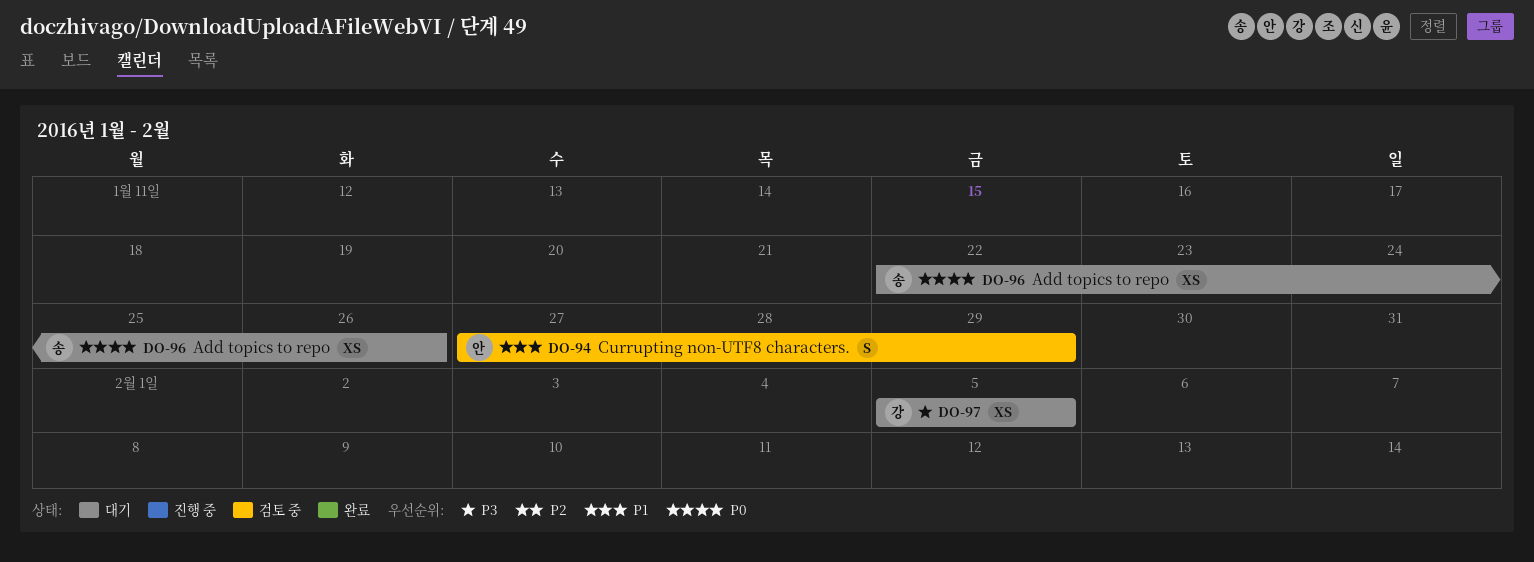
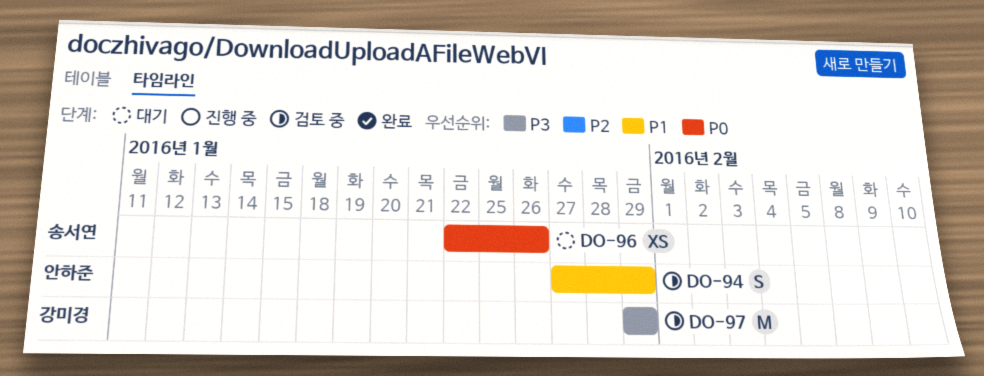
DO-97, status: 대기 -> 검토 중
DO-97, estimate: XS -> M
DO-97, start: Feb 5 -> Jan 29
DO-97, due: Feb 5 -> Jan 29

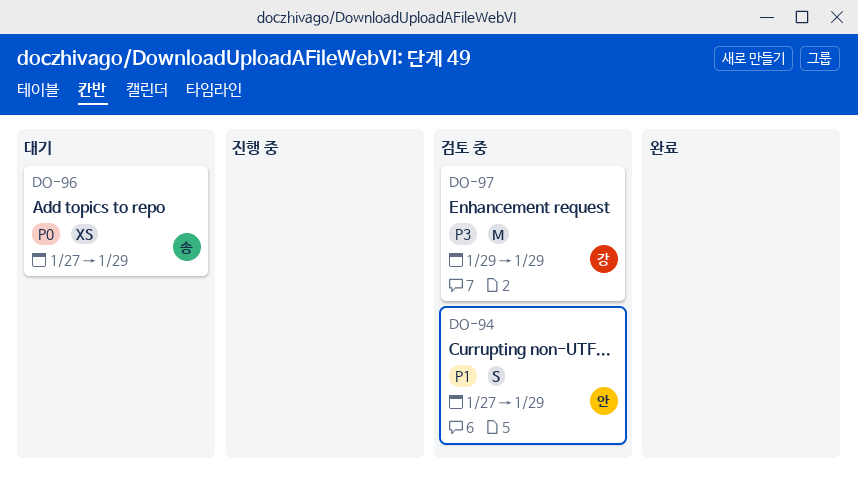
DO-96, start: Jan 22 -> Jan 27
DO-96, due: Jan 26 -> Jan 29

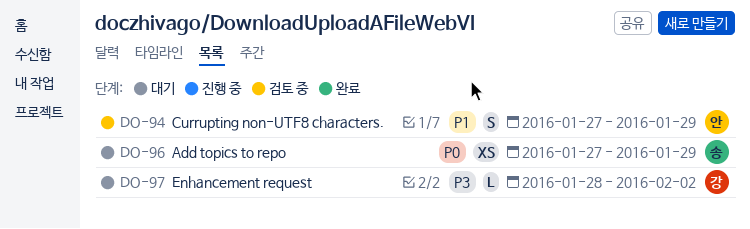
DO-97, status: 검토 중 -> 대기
DO-97, estimate: M -> L
DO-97, start: Jan 29 -> Jan 28
DO-97, due: Jan 29 -> Feb 2

